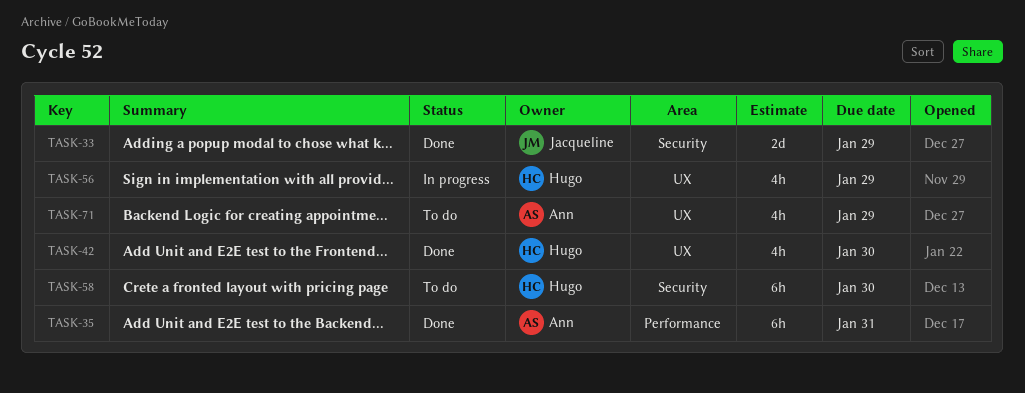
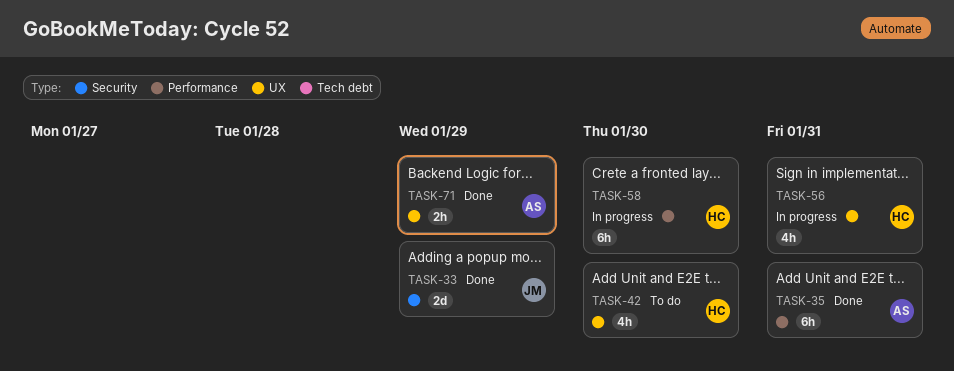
TASK-42, status: Done -> To do
TASK-56, due: Jan 29 -> Jan 31
TASK-58, status: To do -> In progress
TASK-58, label: Security -> Performance
TASK-71, status: To do -> Done
TASK-71, estimate: 4h -> 2h

